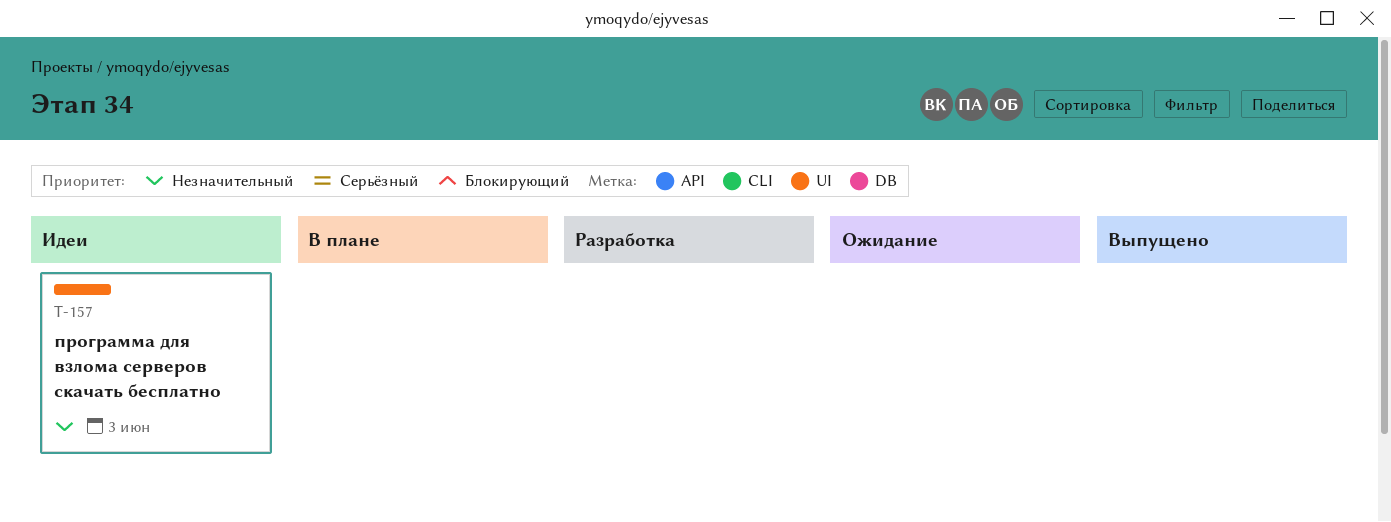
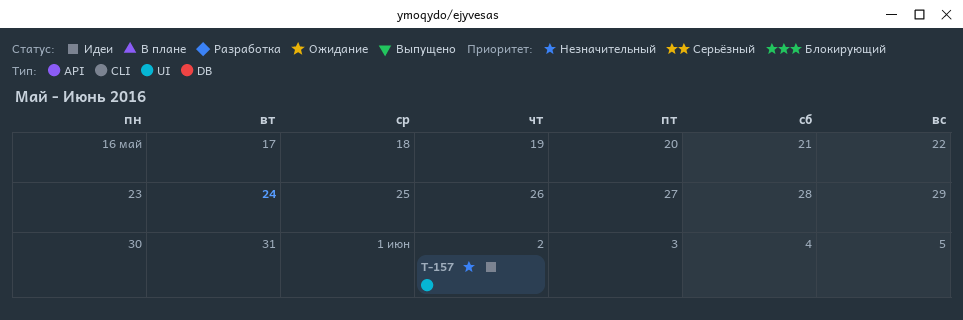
T-157, due: Jun 3 -> Jun 2

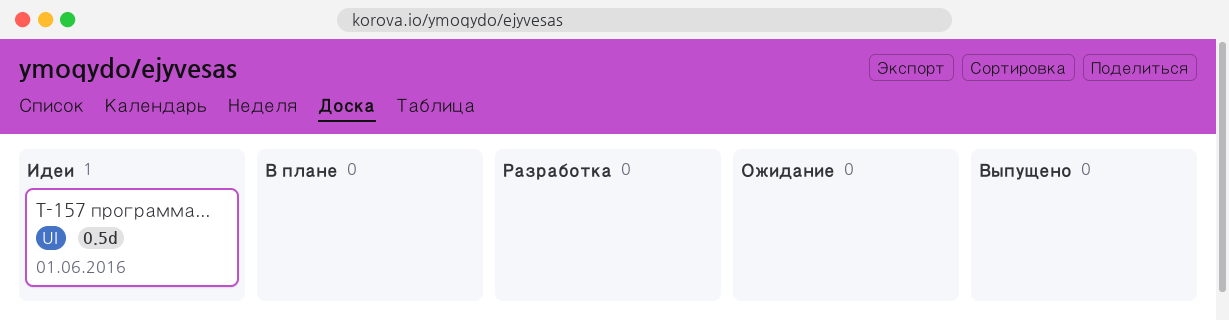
T-157, due: Jun 2 -> Jun 1

